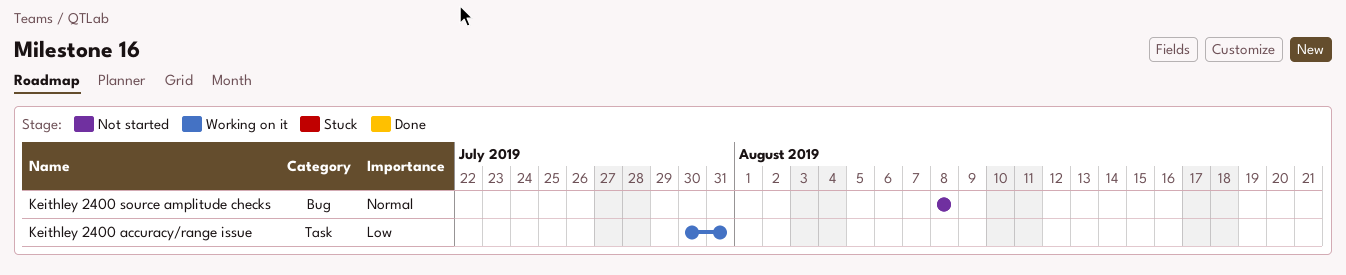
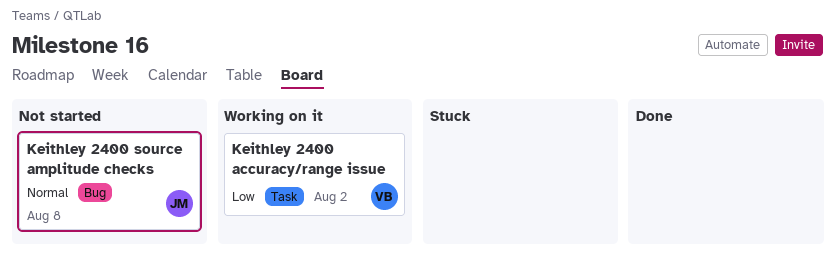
Keithley 2400 accuracy/range issue, due: Jul 31 -> Aug 2

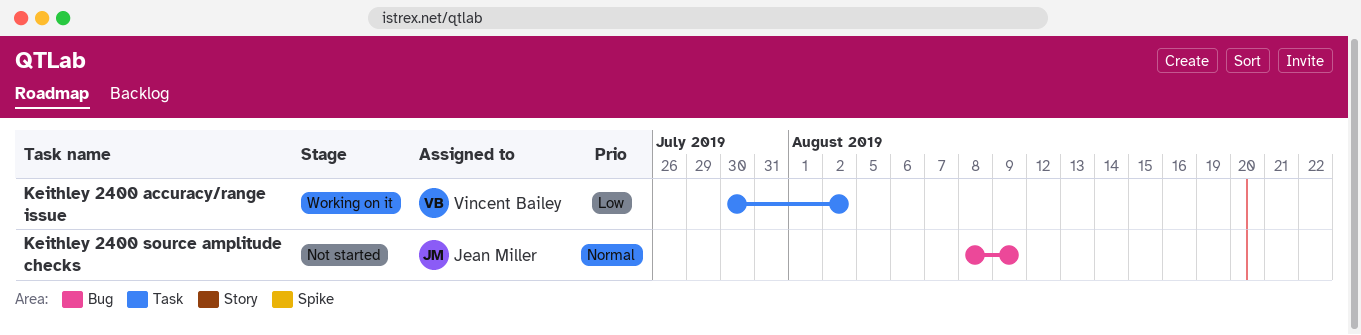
Keithley 2400 source amplitude checks, due: Aug 8 -> Aug 9

